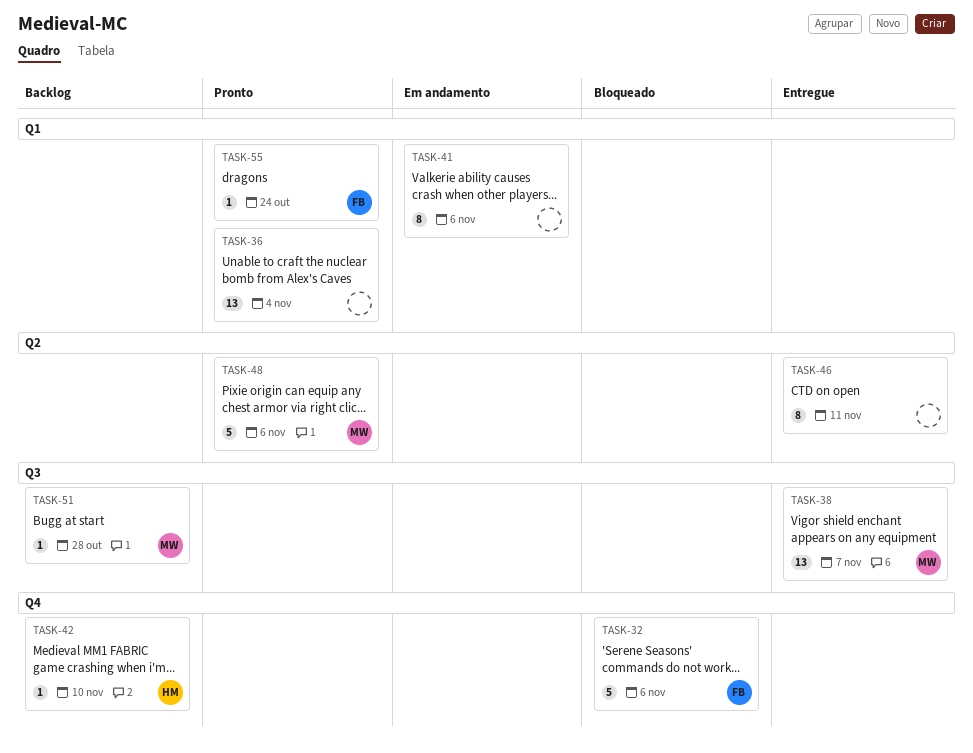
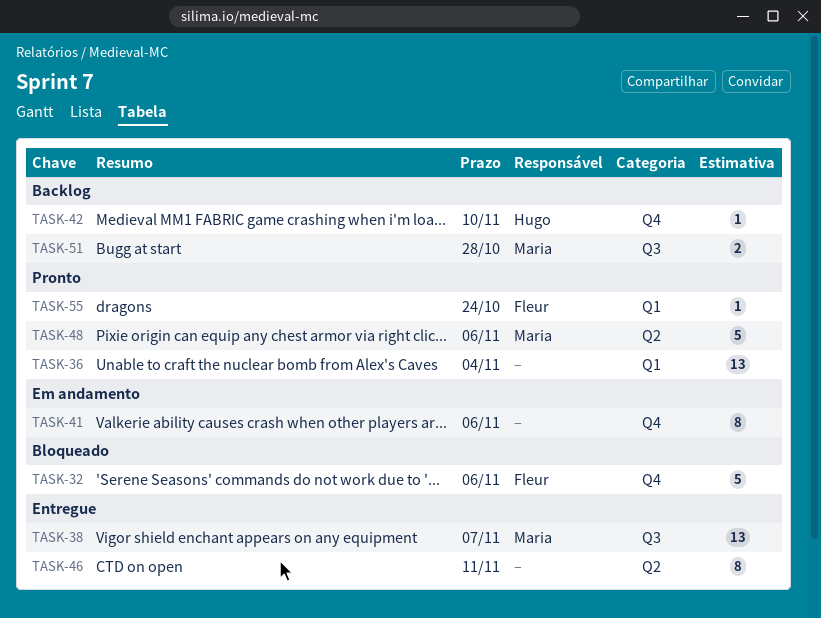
TASK-41, label: Q1 -> Q4
TASK-51, estimate: 1 -> 2

